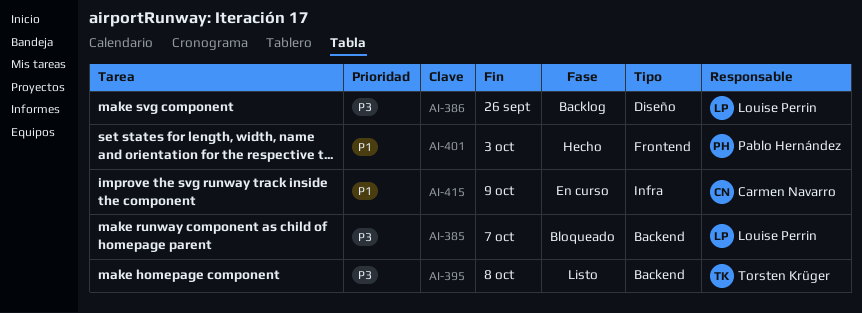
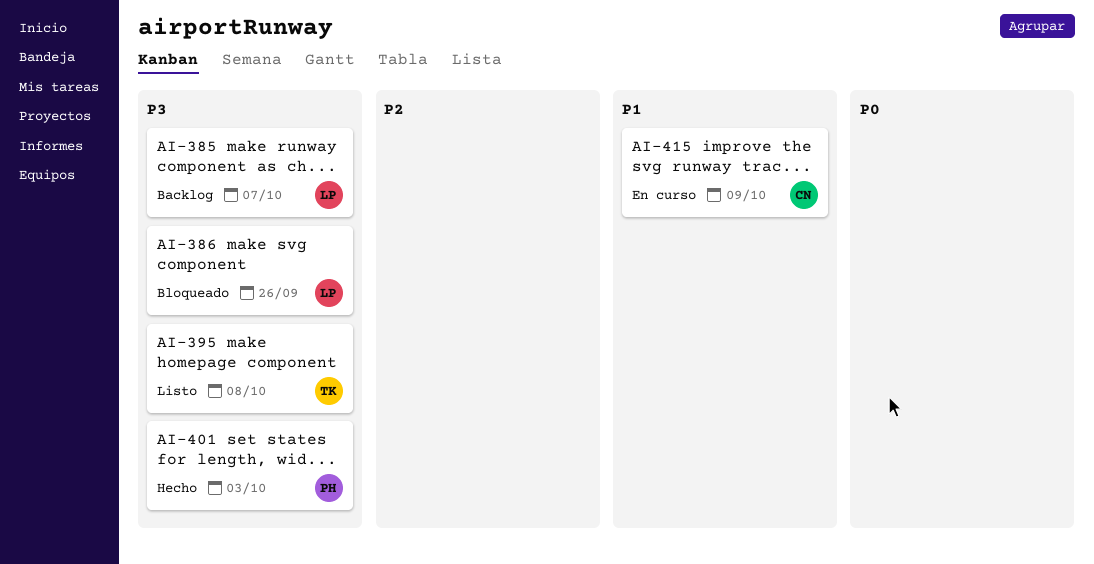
AI-385, status: Bloqueado -> Backlog
AI-386, status: Backlog -> Bloqueado
AI-401, priority: P1 -> P3

